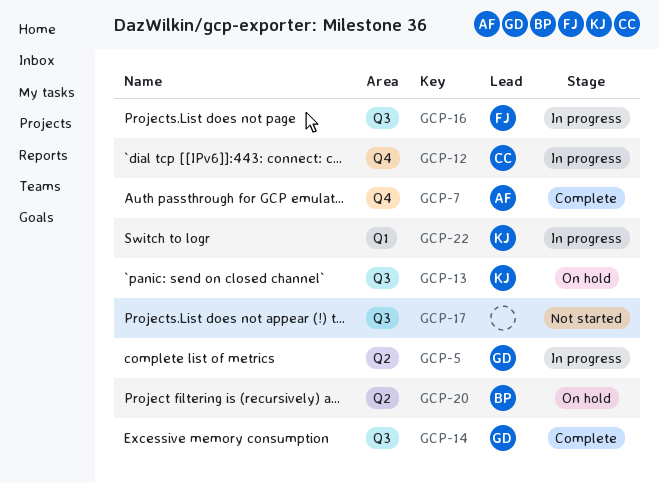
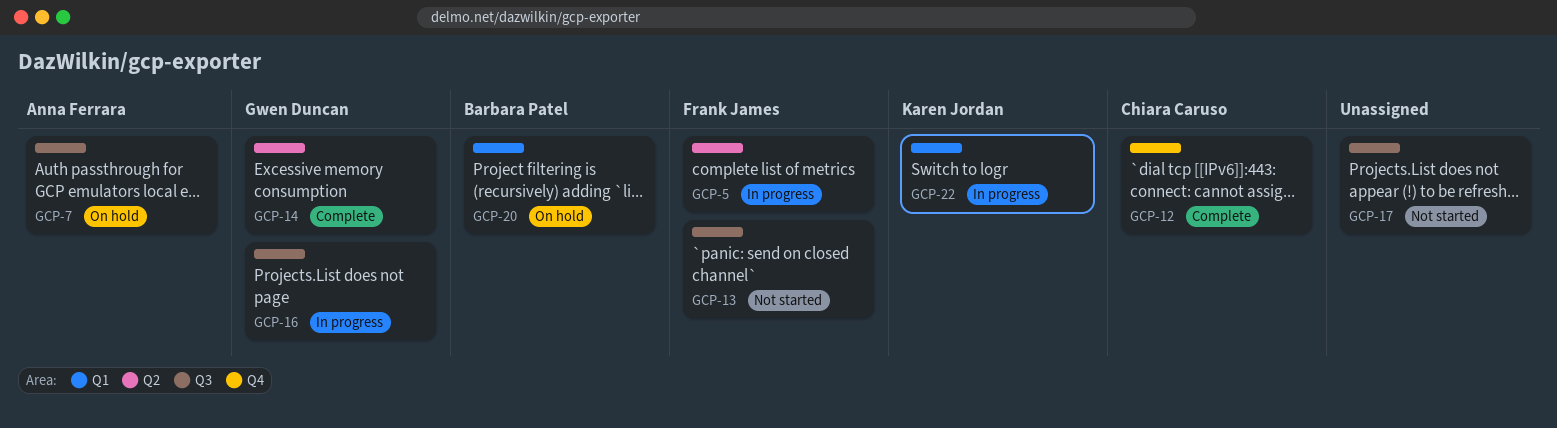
GCP-5, owner: Gwen Duncan -> Frank James
GCP-7, status: Complete -> On hold
GCP-7, label: Q4 -> Q3
GCP-12, status: In progress -> Complete
GCP-13, status: On hold -> Not started
GCP-13, owner: Karen Jordan -> Frank James
GCP-14, label: Q3 -> Q2
GCP-16, owner: Frank James -> Gwen Duncan
GCP-20, label: Q2 -> Q1

